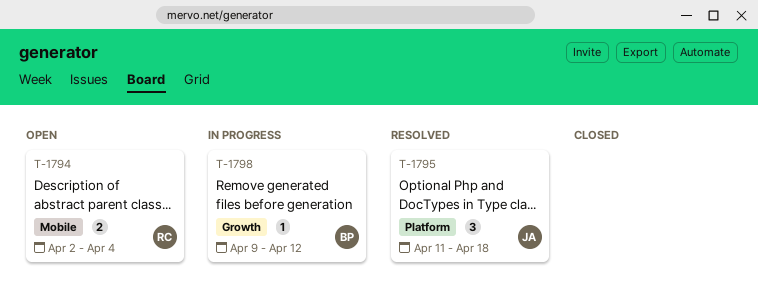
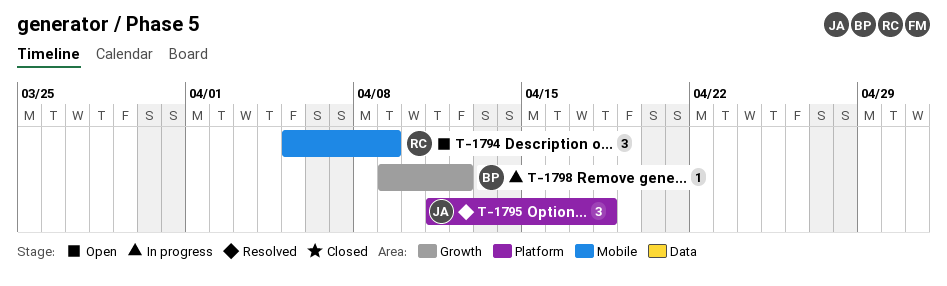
T-1794, estimate: 2 -> 3
T-1794, start: Apr 2 -> Apr 5
T-1794, due: Apr 4 -> Apr 9

